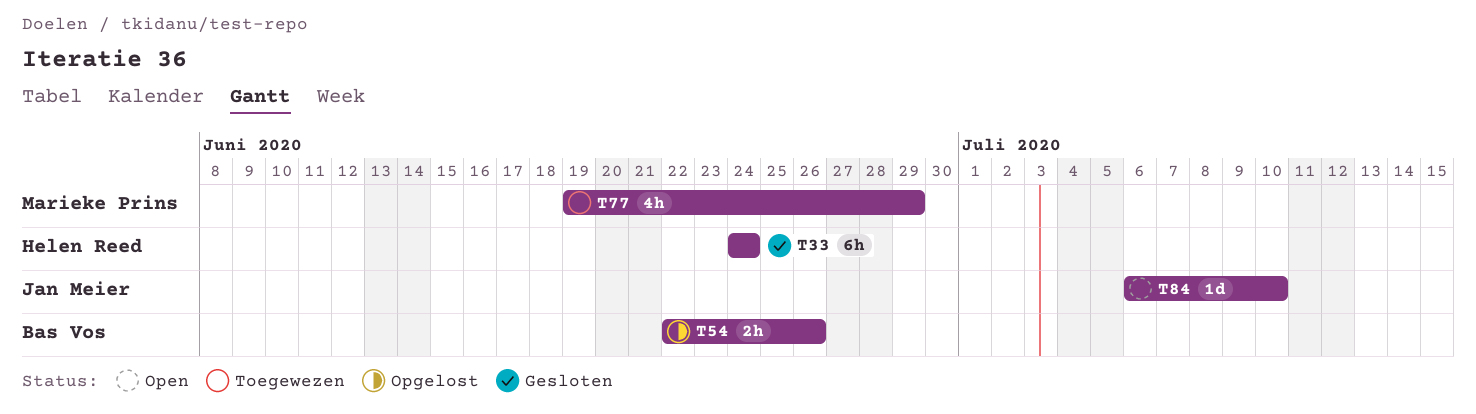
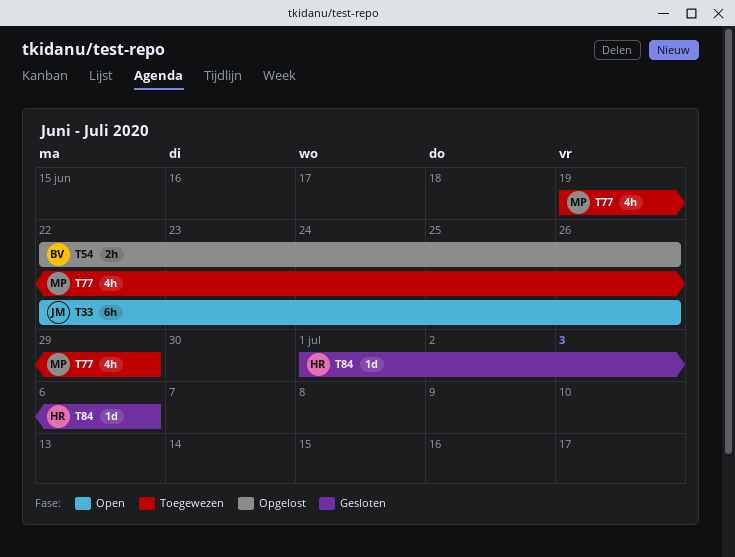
T33, status: Gesloten -> Open
T33, owner: Helen Reed -> Jan Meier
T33, start: Jun 24 -> Jun 22
T33, due: Jun 24 -> Jun 26
T84, status: Open -> Gesloten
T84, owner: Jan Meier -> Helen Reed
T84, start: Jul 6 -> Jul 1
T84, due: Jul 10 -> Jul 6

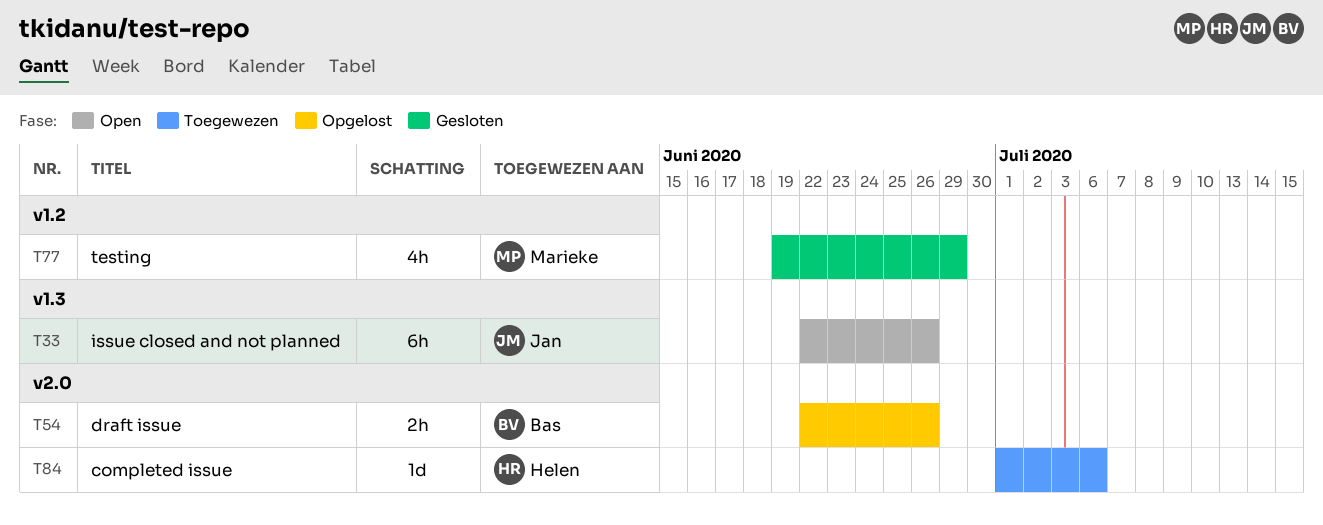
T77, status: Toegewezen -> Gesloten
T84, status: Gesloten -> Toegewezen

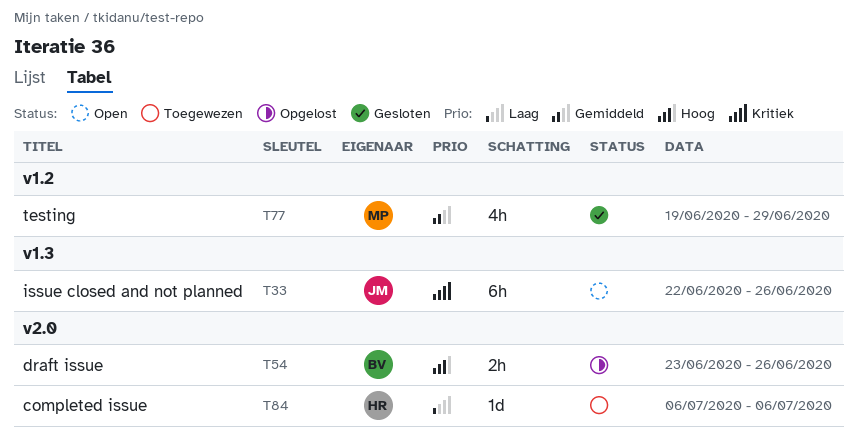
T54, start: Jun 22 -> Jun 23
T84, start: Jul 1 -> Jul 6

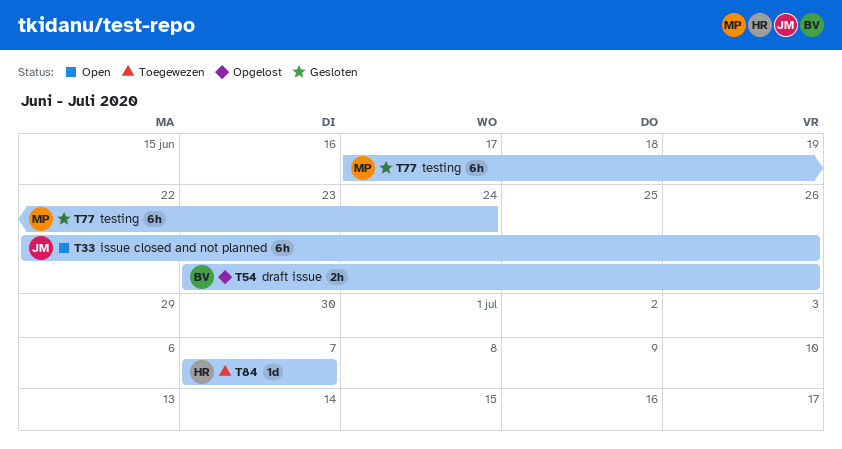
T77, estimate: 4h -> 6h
T77, start: Jun 19 -> Jun 17
T77, due: Jun 29 -> Jun 24
T84, start: Jul 6 -> Jul 7
T84, due: Jul 6 -> Jul 7

